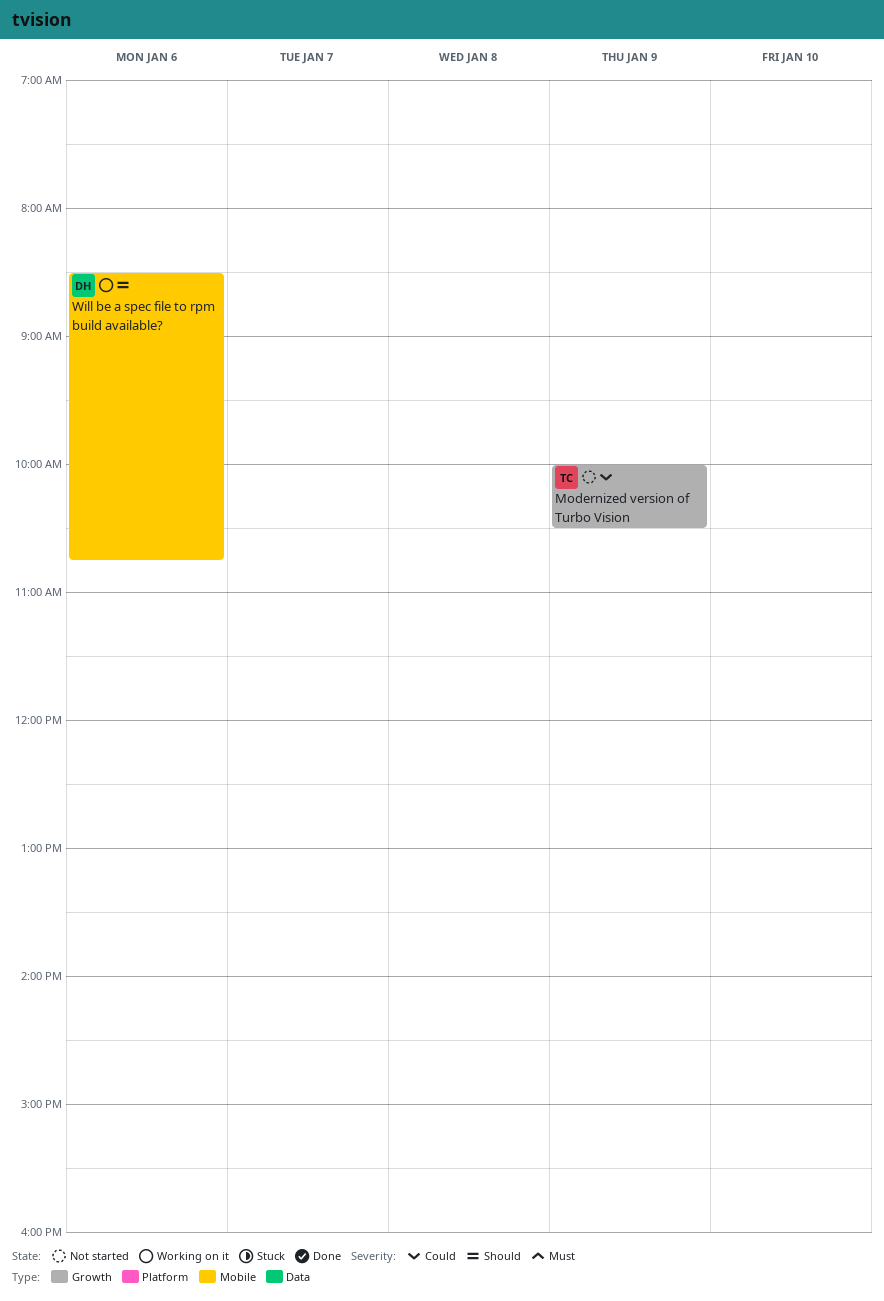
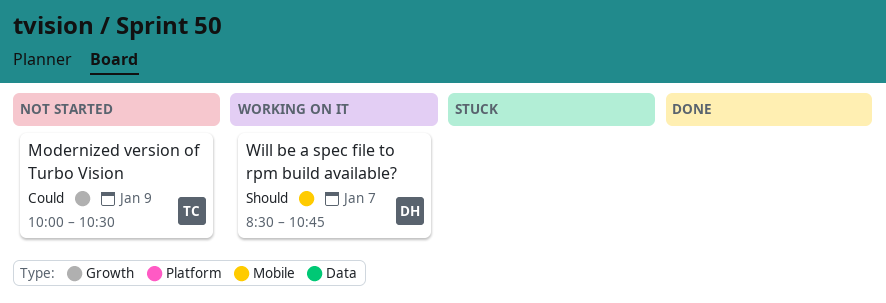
Will be a spec file to rpm build available?, day: Jan 6 -> Jan 7

